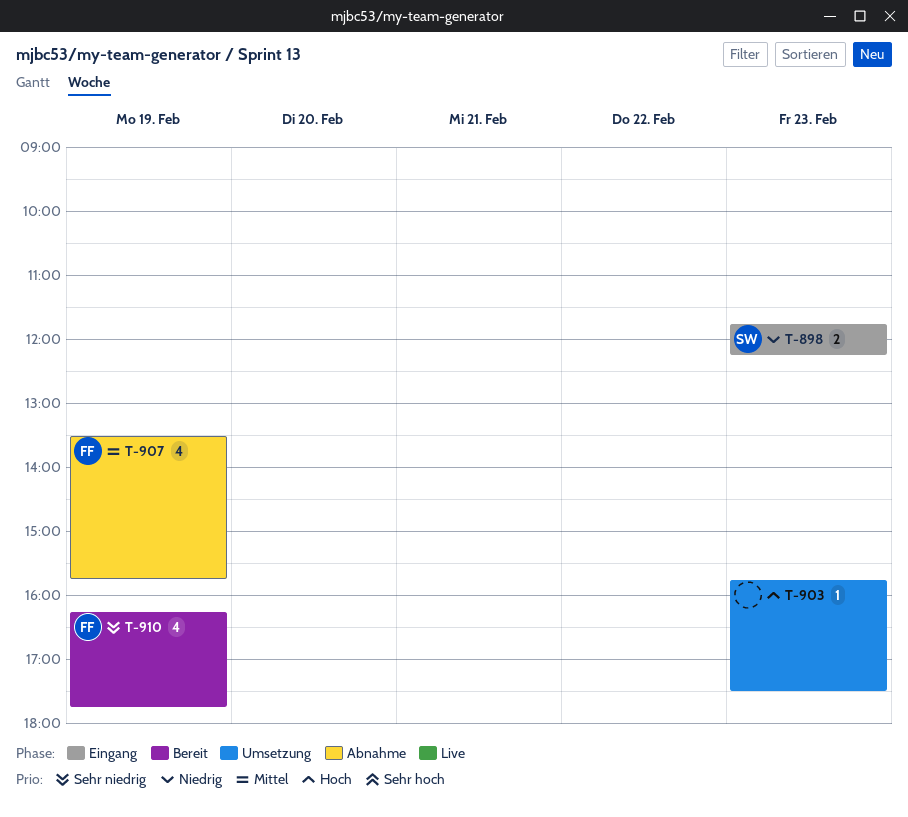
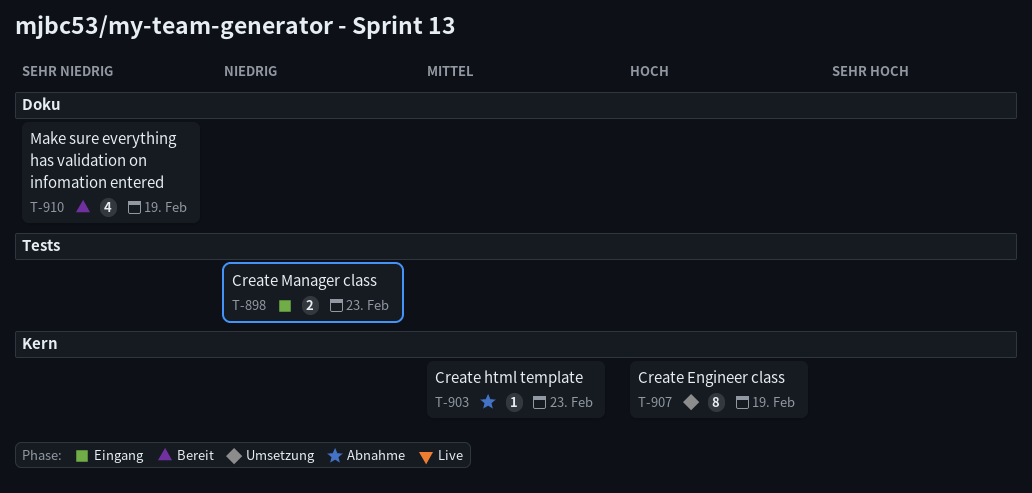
T-903, status: Umsetzung -> Abnahme
T-903, priority: Hoch -> Mittel
T-907, status: Abnahme -> Umsetzung
T-907, priority: Mittel -> Hoch
T-907, estimate: 4 -> 8

